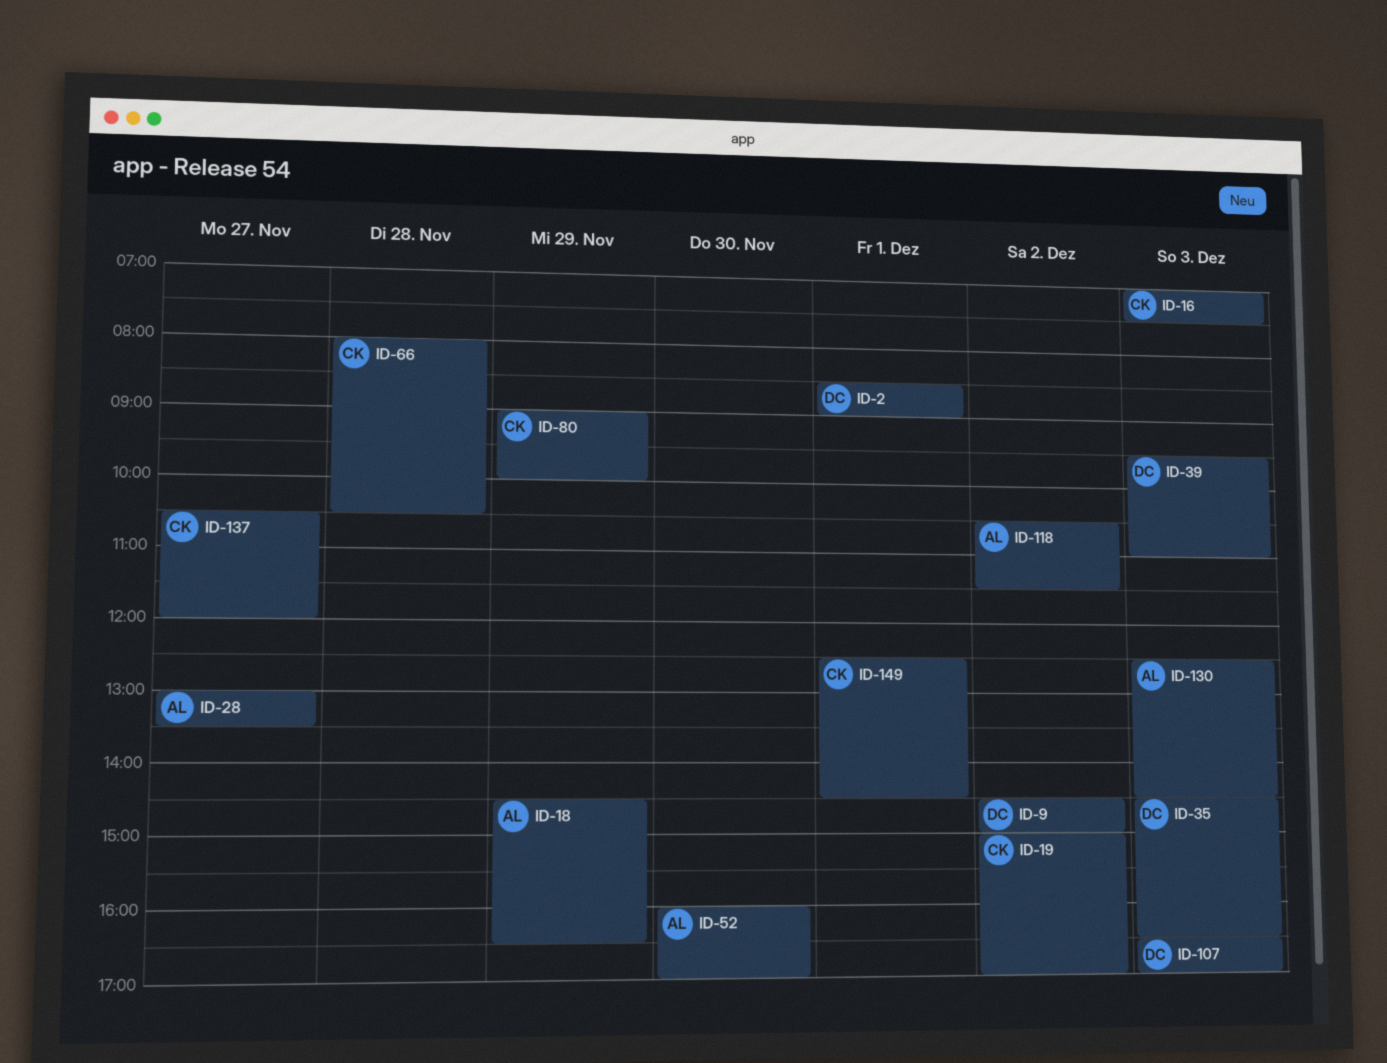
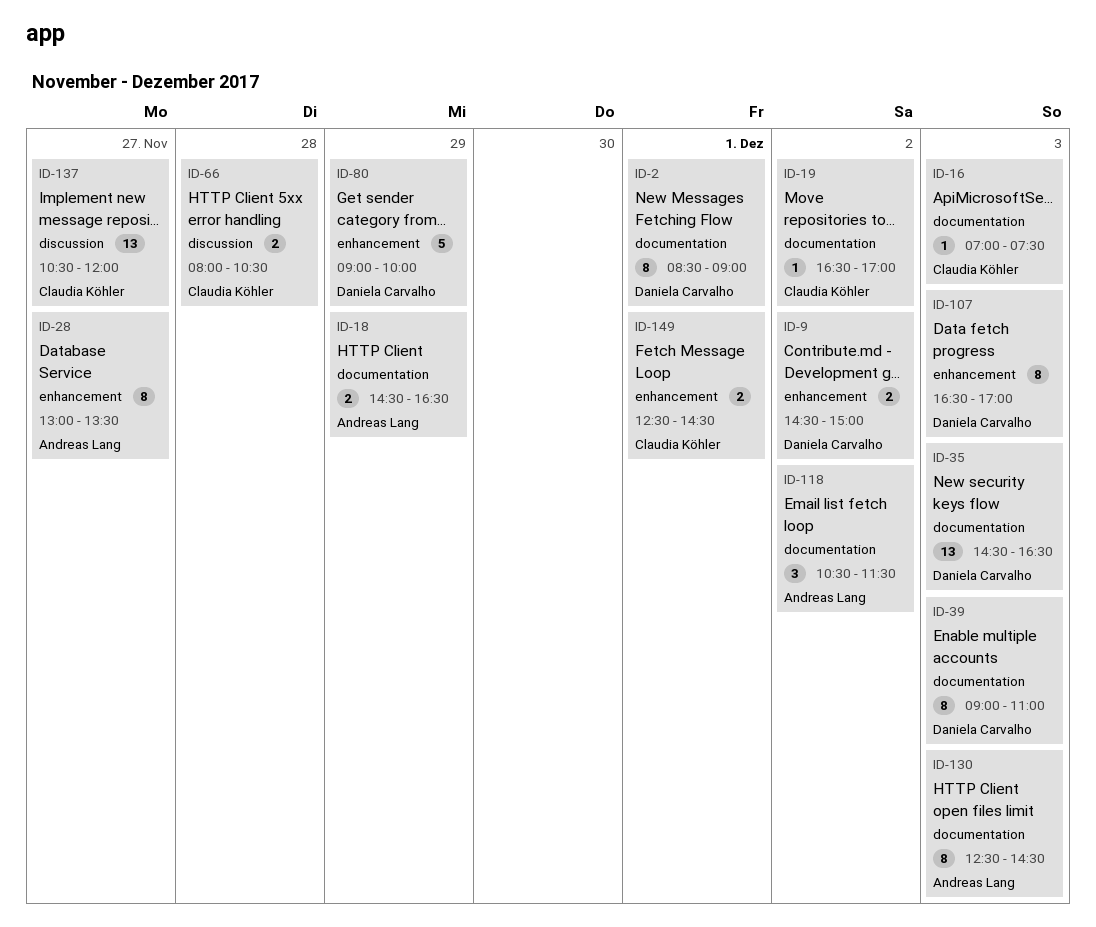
ID-19, begins: 15:00 -> 16:30
ID-39, begins: 09:30 -> 09:00
ID-52: present -> none
ID-80, owner: Claudia Köhler -> Daniela Carvalho

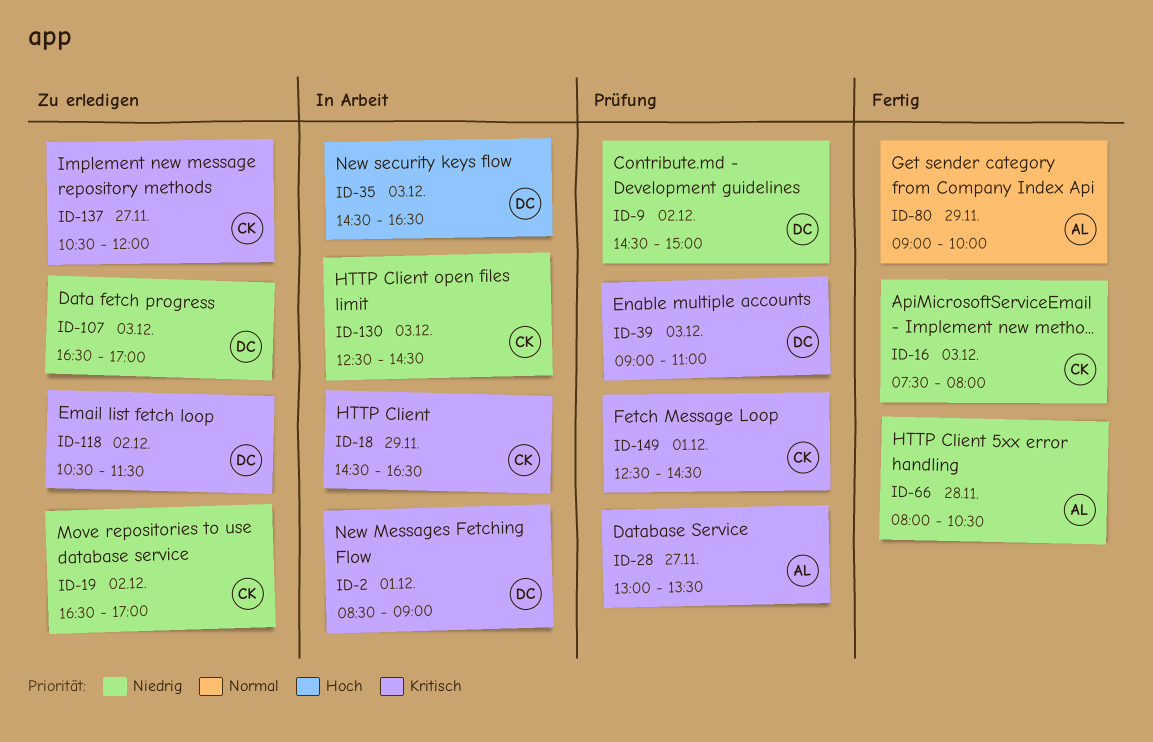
ID-16, begins: 07:00 -> 07:30
ID-16, ends: 07:30 -> 08:00
ID-18, owner: Andreas Lang -> Claudia Köhler
ID-66, owner: Claudia Köhler -> Andreas Lang
ID-80, owner: Daniela Carvalho -> Andreas Lang
ID-118, owner: Andreas Lang -> Daniela Carvalho
ID-130, owner: Andreas Lang -> Claudia Köhler

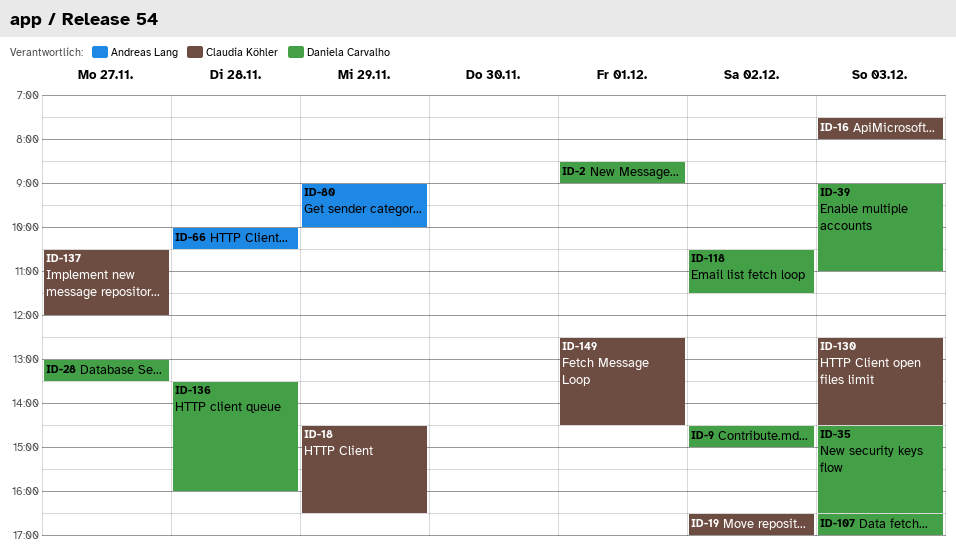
ID-28, owner: Andreas Lang -> Daniela Carvalho
ID-66, begins: 08:00 -> 10:00
ID-136: none -> present

